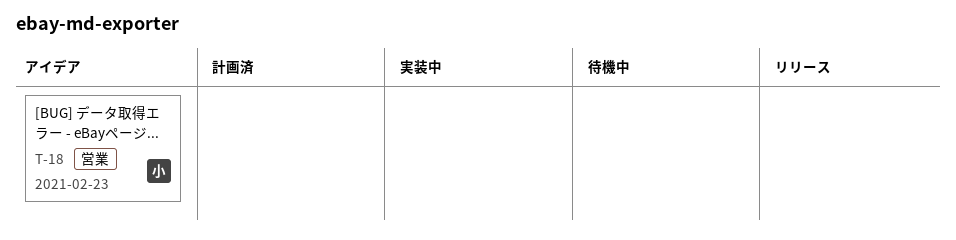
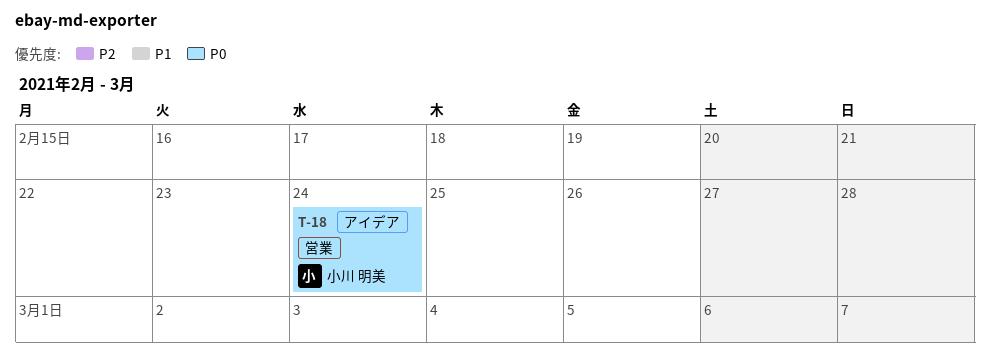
T-18, due: Feb 23 -> Feb 24

